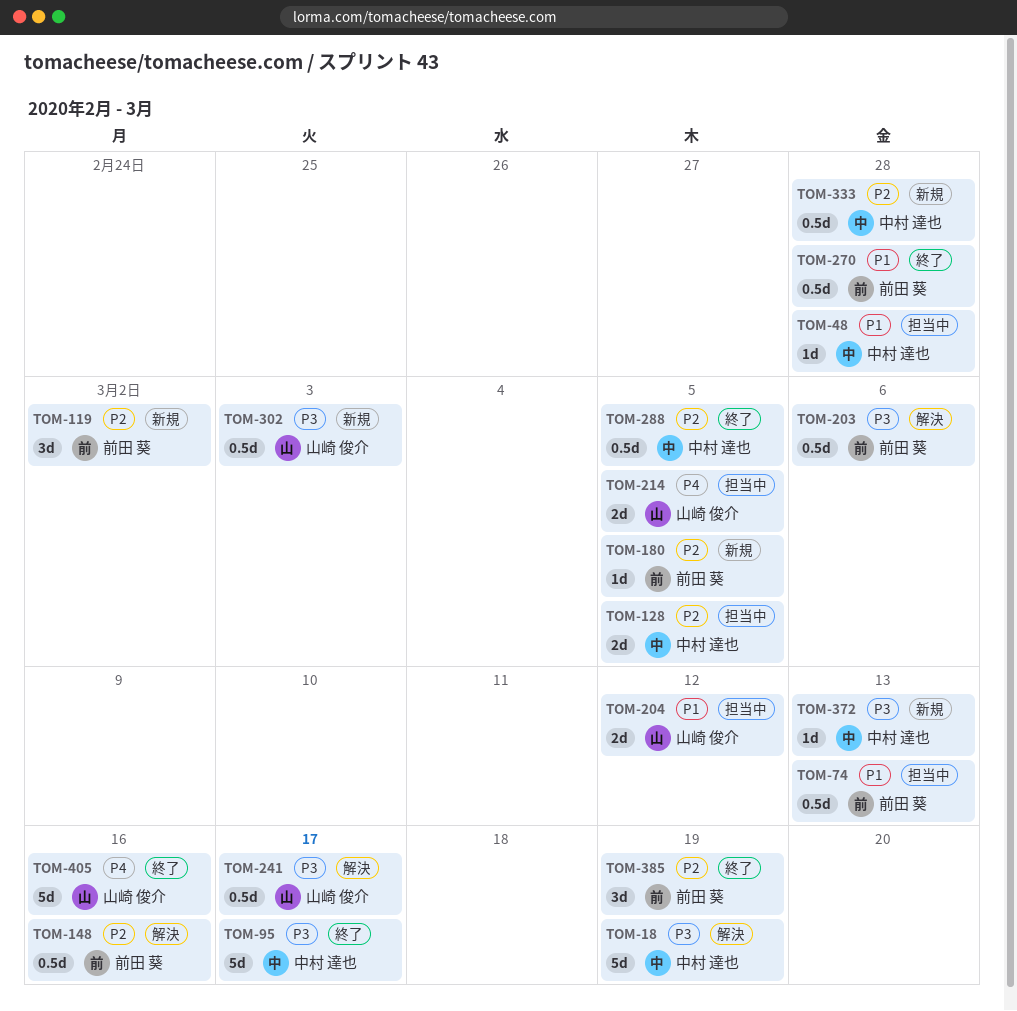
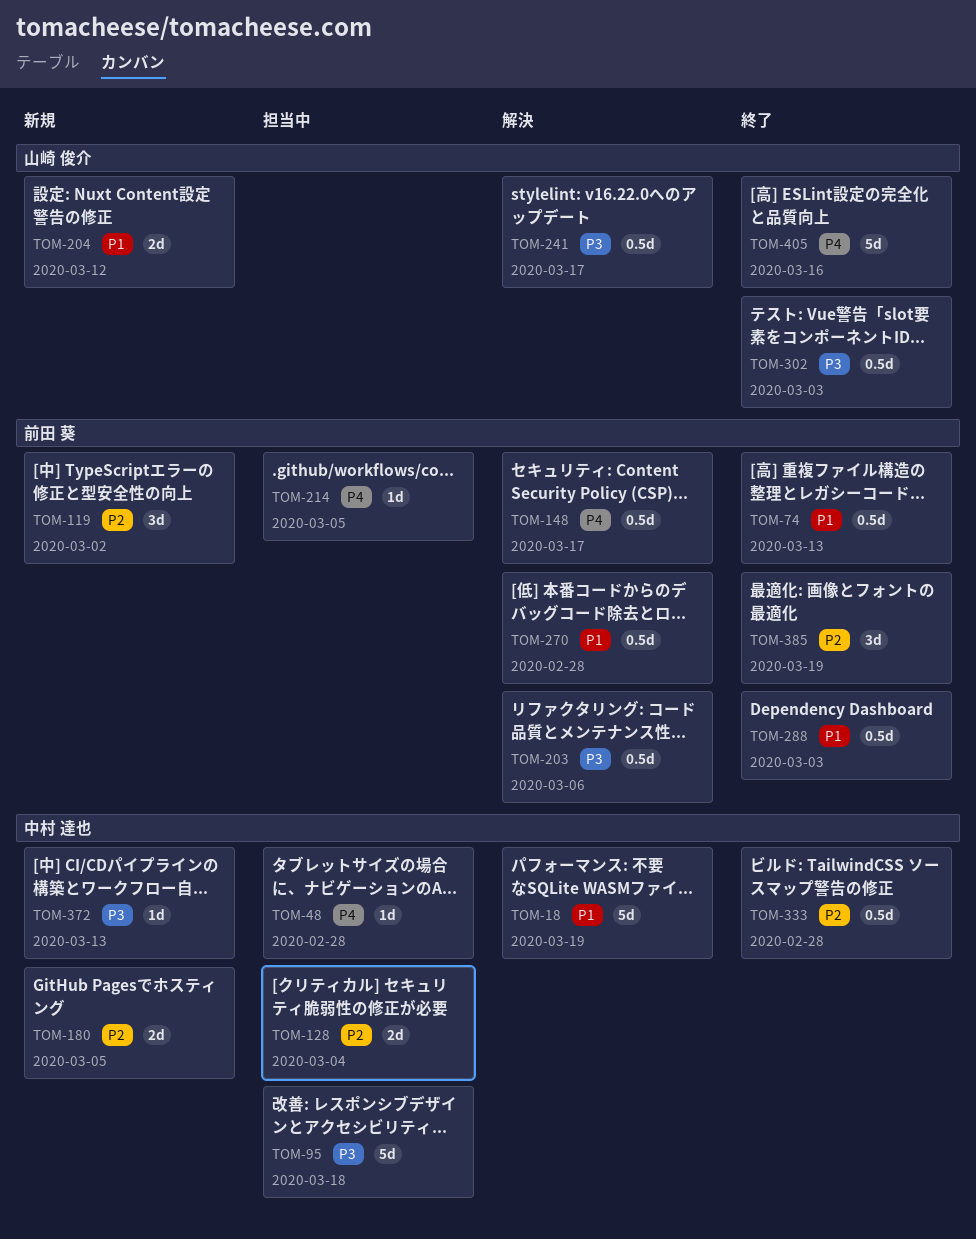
TOM-18, priority: P3 -> P1
TOM-48, priority: P1 -> P4
TOM-74, status: 担当中 -> 終了
TOM-95, status: 終了 -> 担当中
TOM-95, due: Mar 17 -> Mar 18
TOM-128, due: Mar 5 -> Mar 4
TOM-148, priority: P2 -> P4
TOM-148, due: Mar 16 -> Mar 17
TOM-180, owner: 前田 葵 -> 中村 達也
TOM-180, estimate: 1d -> 2d
TOM-204, status: 担当中 -> 新規
TOM-214, owner: 山崎 俊介 -> 前田 葵
TOM-214, estimate: 2d -> 1d
TOM-270, status: 終了 -> 解決
TOM-288, owner: 中村 達也 -> 前田 葵
TOM-288, priority: P2 -> P1
TOM-288, due: Mar 5 -> Mar 3
TOM-302, status: 新規 -> 終了
TOM-333, status: 新規 -> 終了

